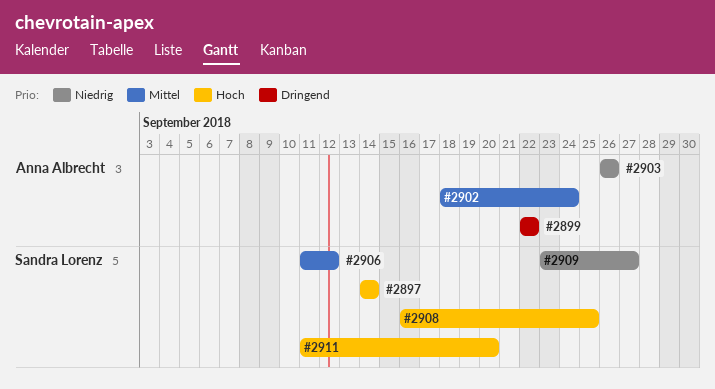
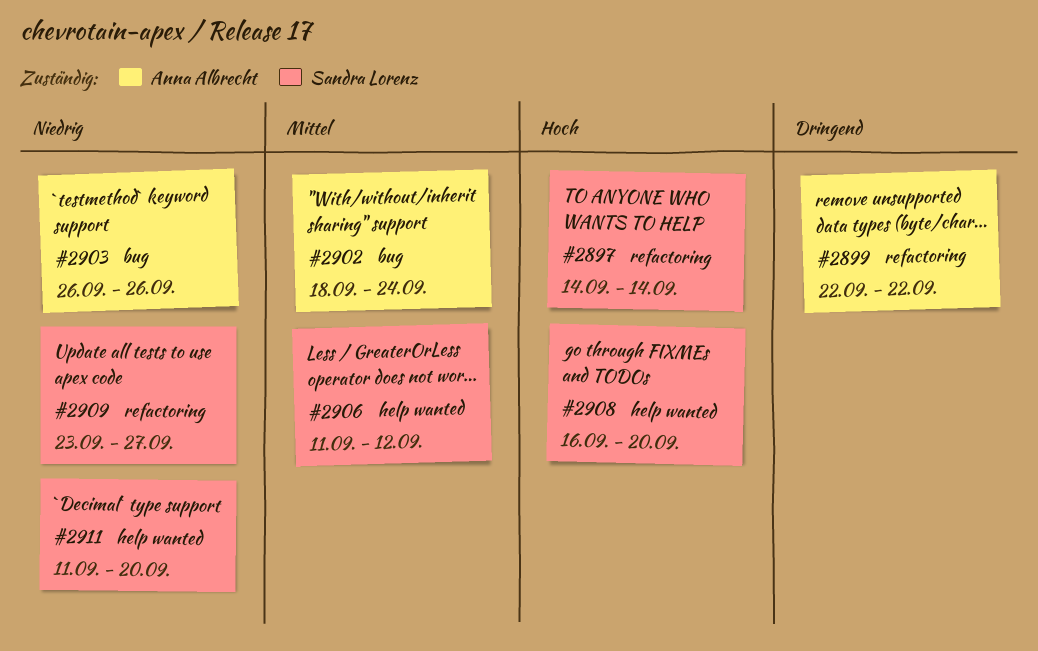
#2908, due: Sep 25 -> Sep 20
#2911, priority: Hoch -> Niedrig

